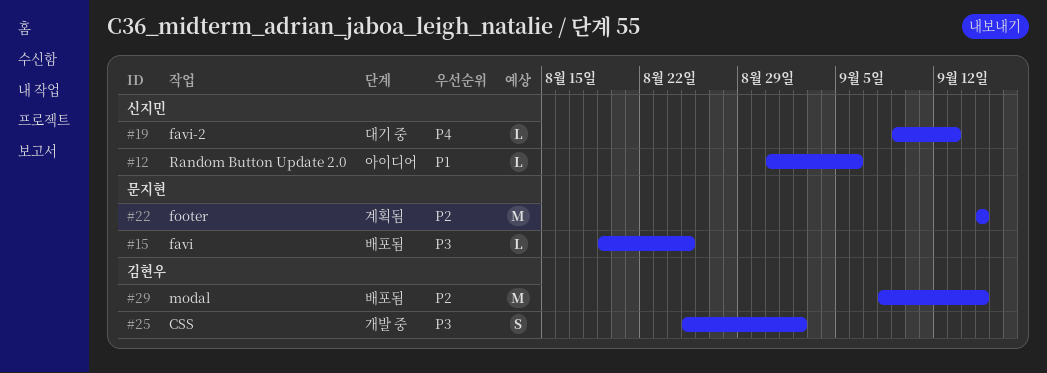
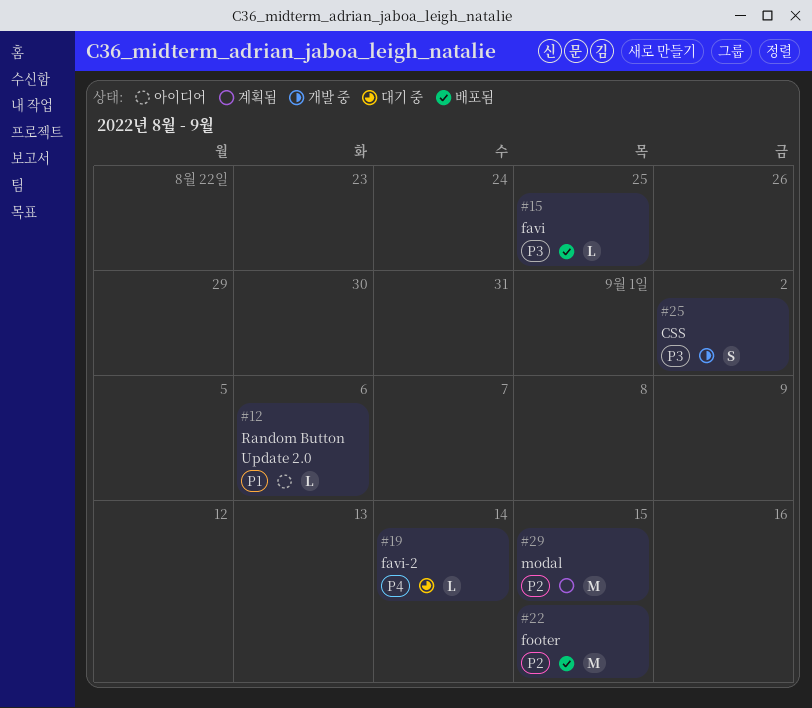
#19, due: Sep 13 -> Sep 14
#22, status: 계획됨 -> 배포됨
#29, status: 배포됨 -> 계획됨

